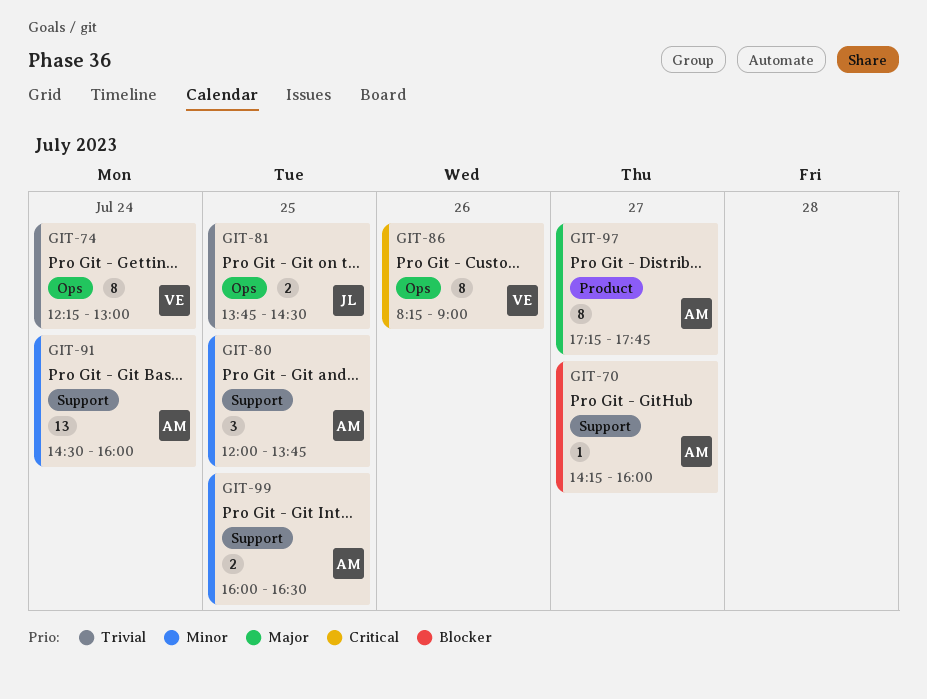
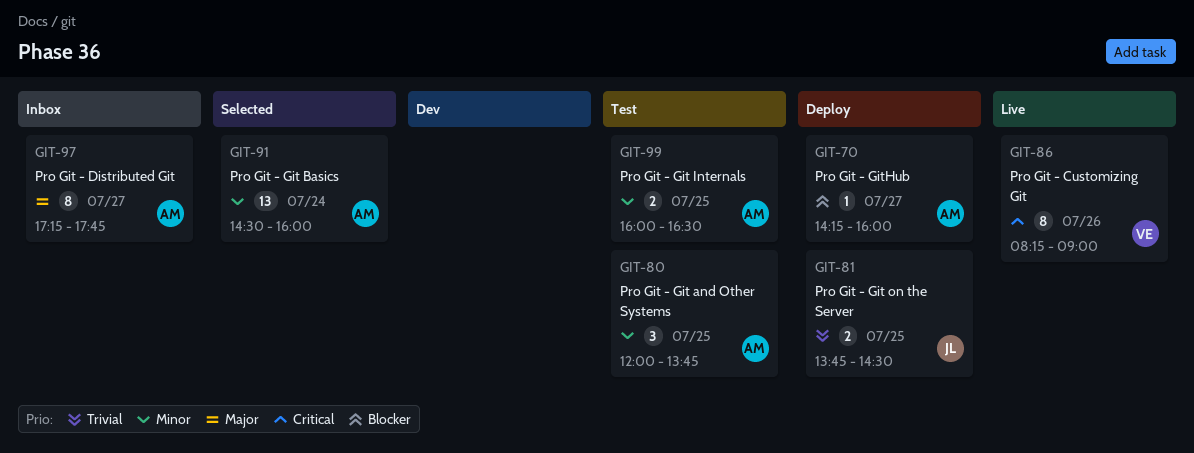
GIT-74: present -> none

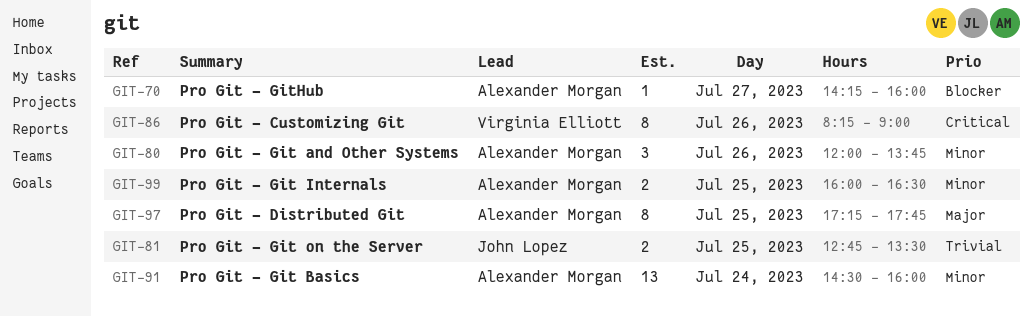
GIT-80, day: Jul 25 -> Jul 26
GIT-81, begins: 13:45 -> 12:45
GIT-81, ends: 14:30 -> 13:30
GIT-97, day: Jul 27 -> Jul 25

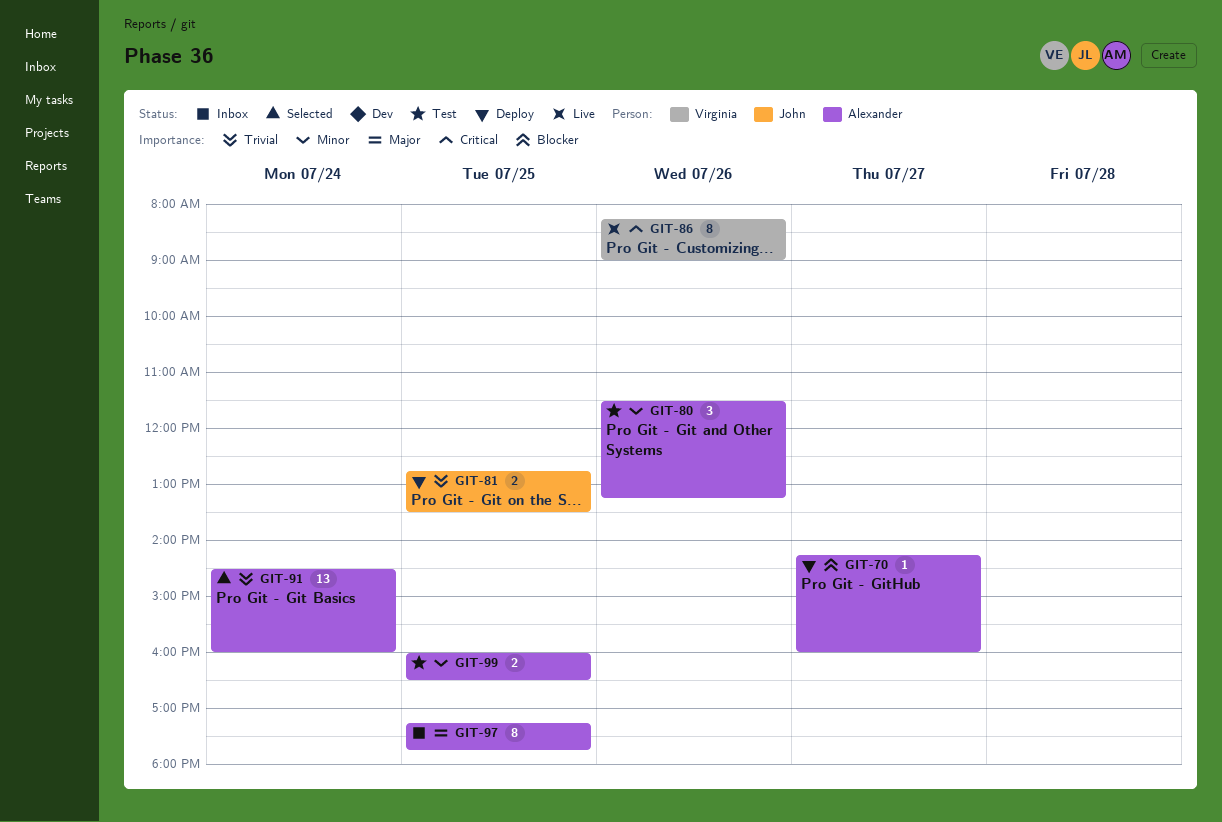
GIT-80, begins: 12:00 -> 11:30
GIT-80, ends: 13:45 -> 13:15
GIT-91, priority: Minor -> Trivial

